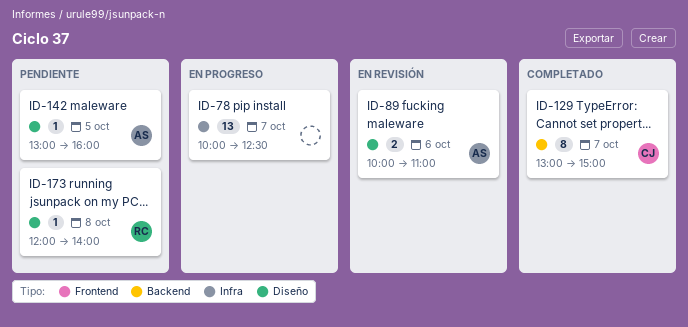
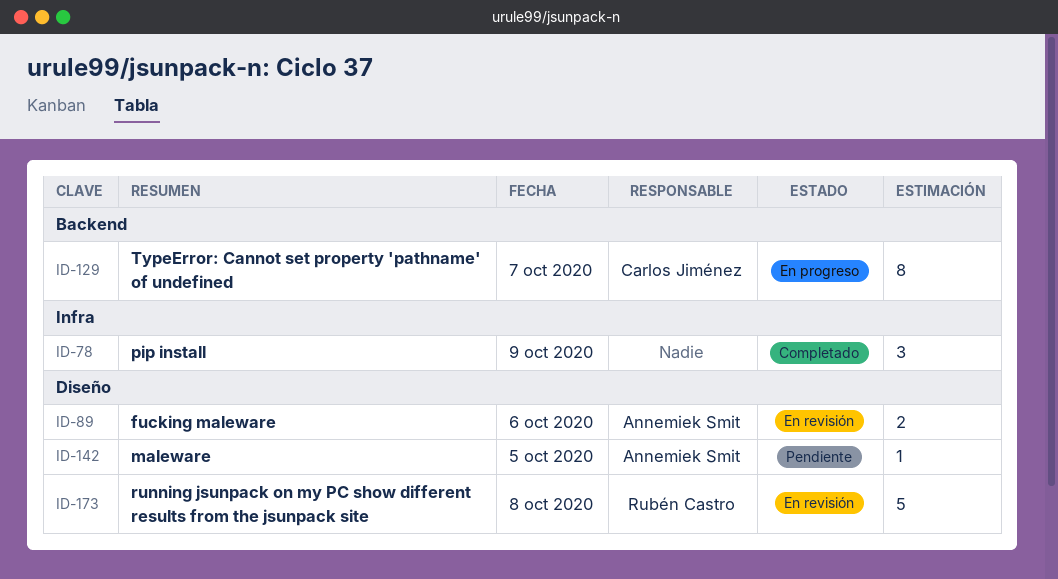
ID-78, status: En progreso -> Completado
ID-78, estimate: 13 -> 3
ID-78, day: Oct 7 -> Oct 9
ID-129, status: Completado -> En progreso
ID-173, status: Pendiente -> En revisión
ID-173, estimate: 1 -> 5

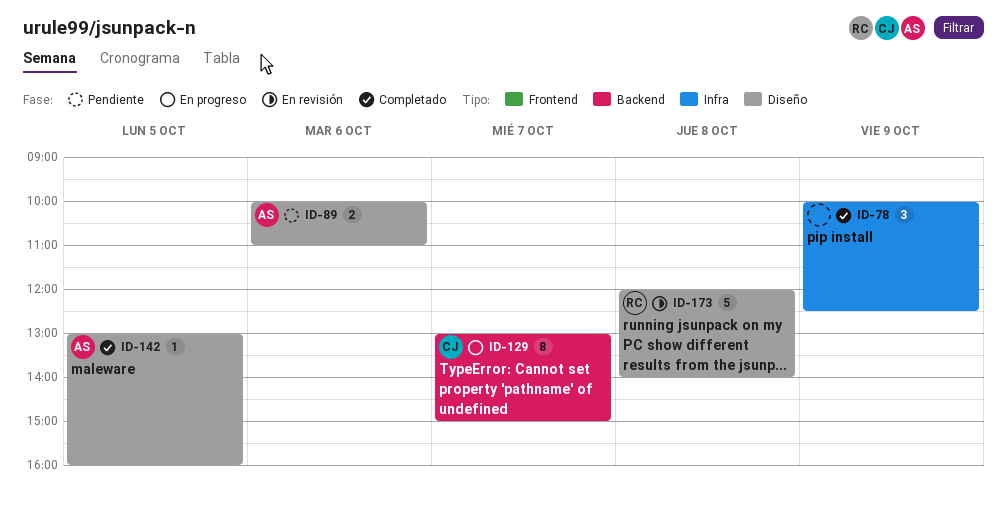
ID-89, status: En revisión -> Pendiente
ID-142, status: Pendiente -> Completado

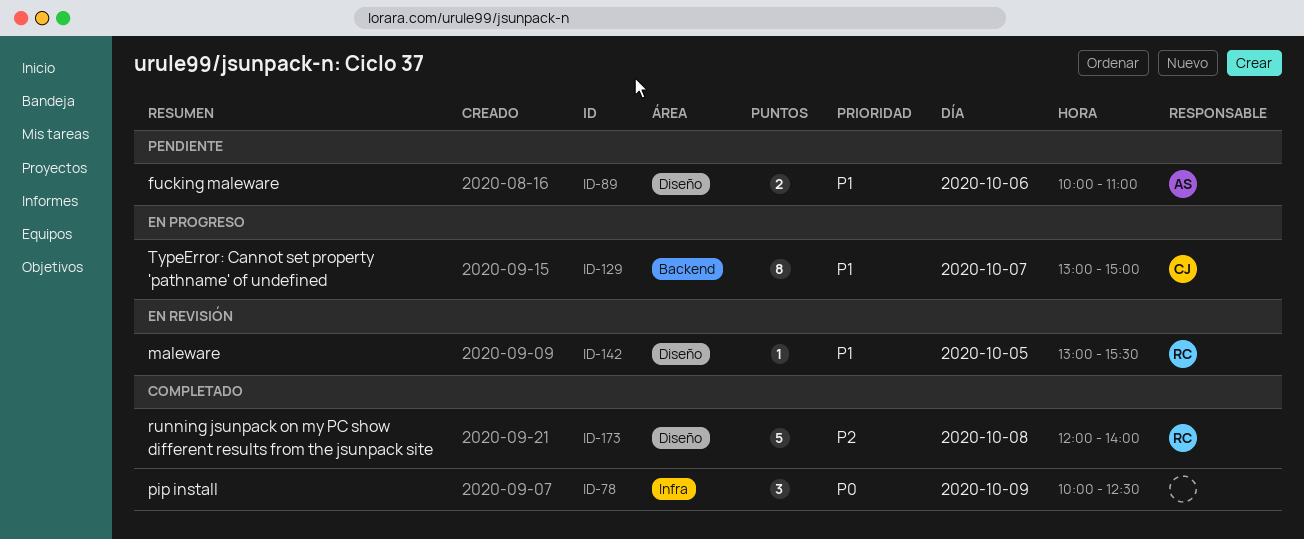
ID-142, status: Completado -> En revisión
ID-142, owner: AS -> RC
ID-142, ends: 16:00 -> 15:30
ID-173, status: En revisión -> Completado

